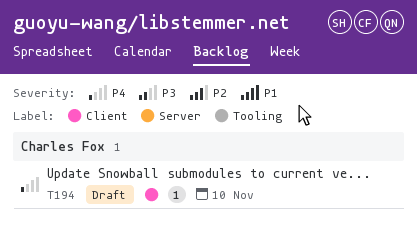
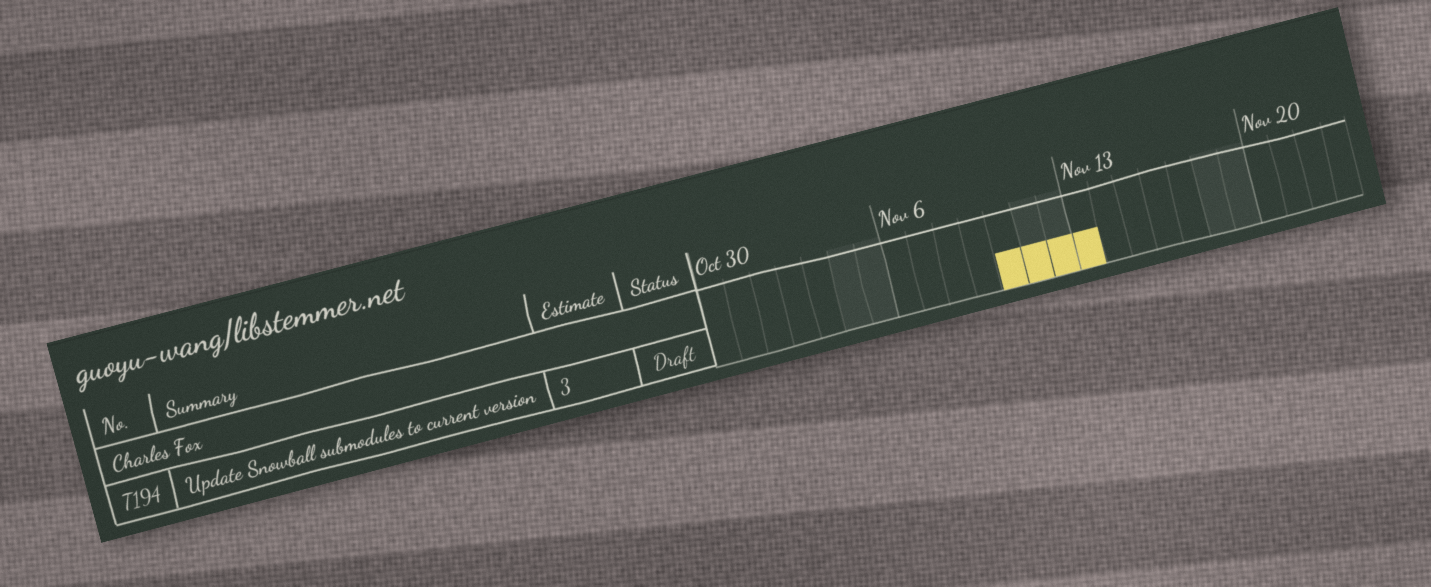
T194, estimate: 1 -> 3
T194, due: Nov 10 -> Nov 13

